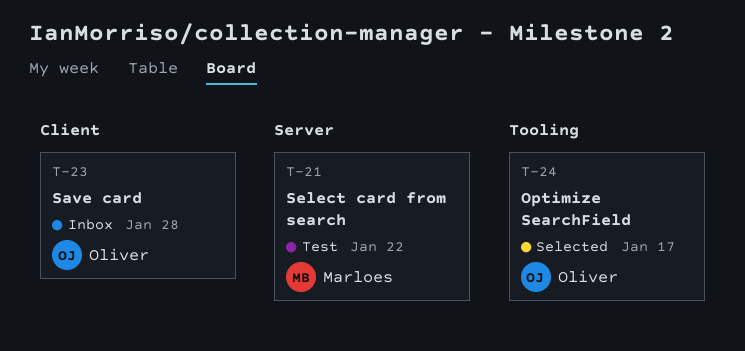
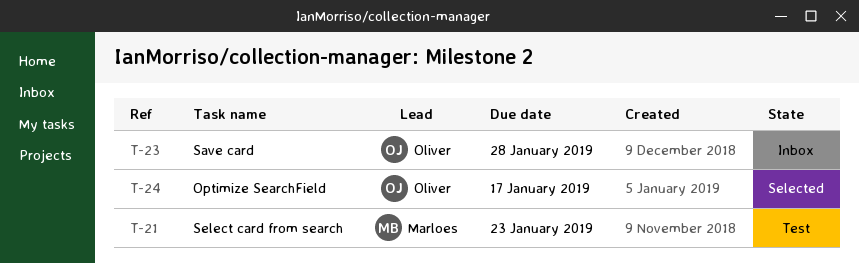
T-21, due: Jan 22 -> Jan 23

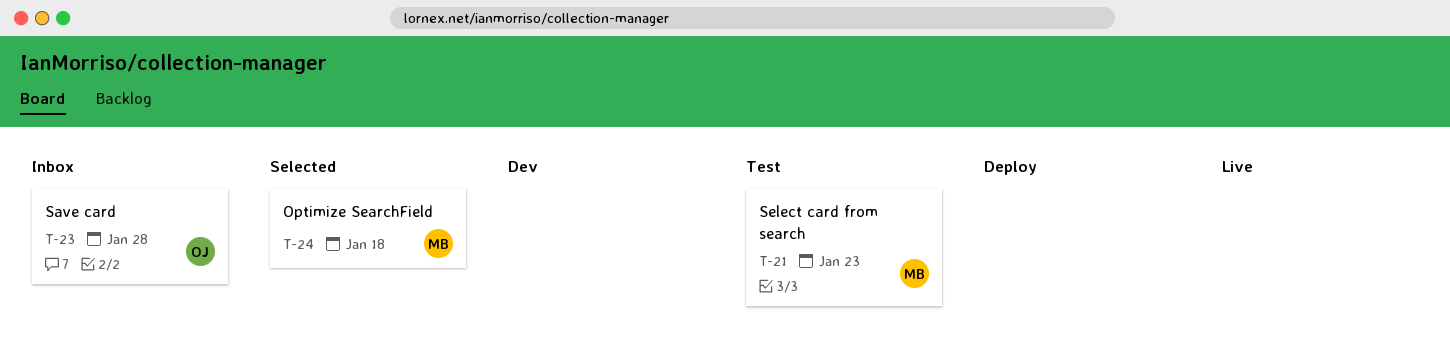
T-24, owner: Oliver -> Marloes
T-24, due: Jan 17 -> Jan 18

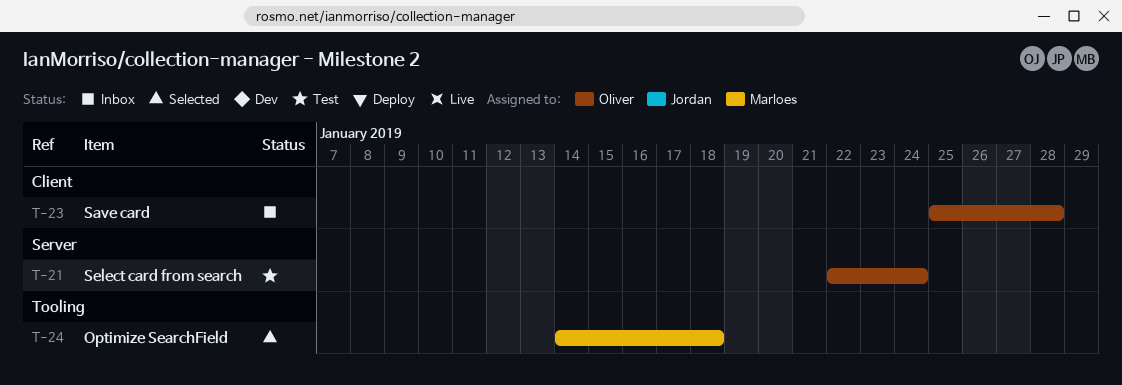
T-21, owner: Marloes -> Oliver
T-21, due: Jan 23 -> Jan 24

